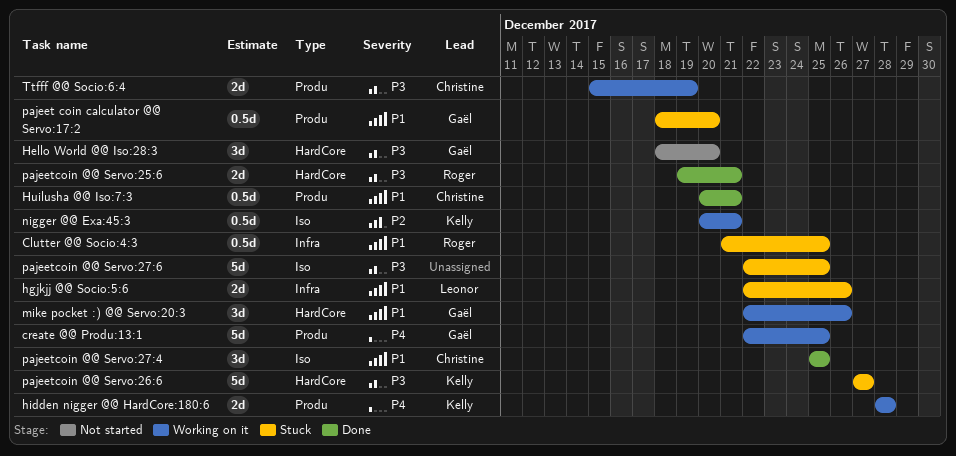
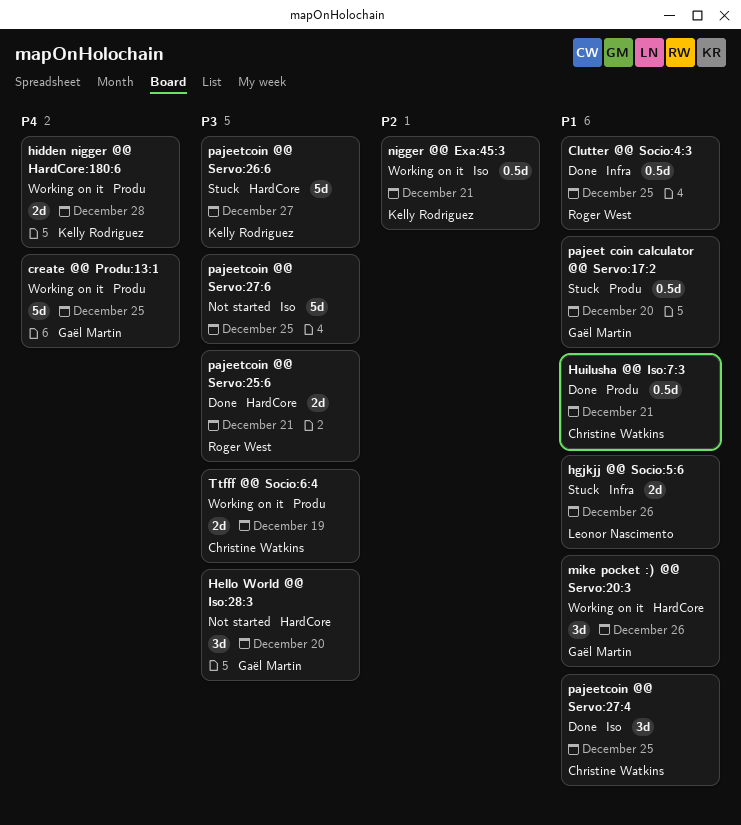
Clutter @@ Socio:4:3, status: Stuck -> Done
pajeetcoin @@ Servo:27:6, status: Stuck -> Not started

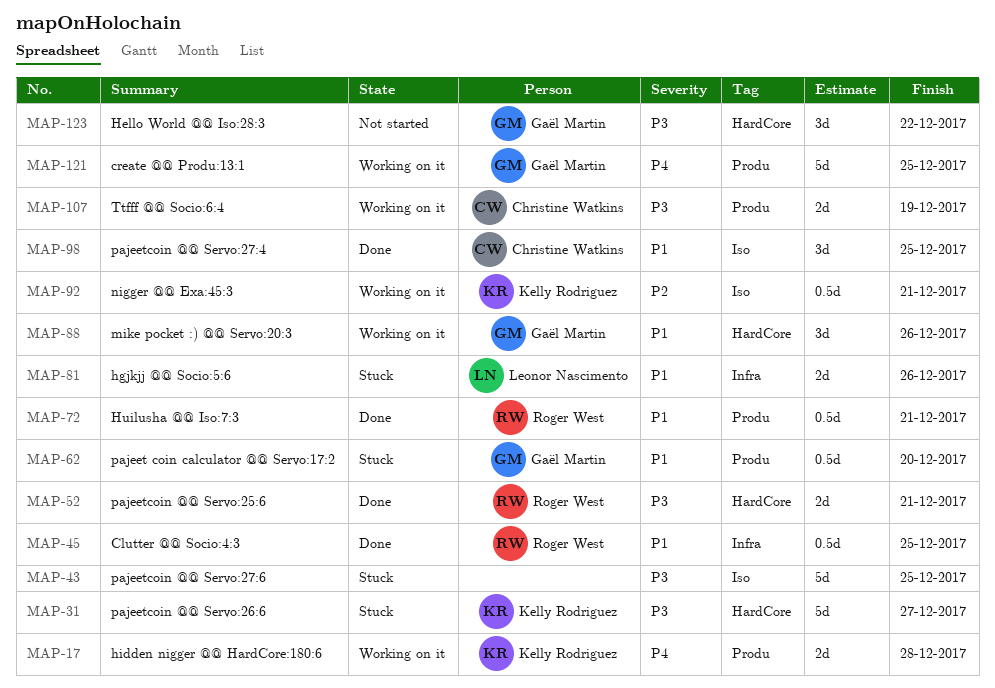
Hello World @@ Iso:28:3, due: Dec 20 -> Dec 22
Huilusha @@ Iso:7:3, owner: Christine Watkins -> Roger West
pajeetcoin @@ Servo:27:6, status: Not started -> Stuck

